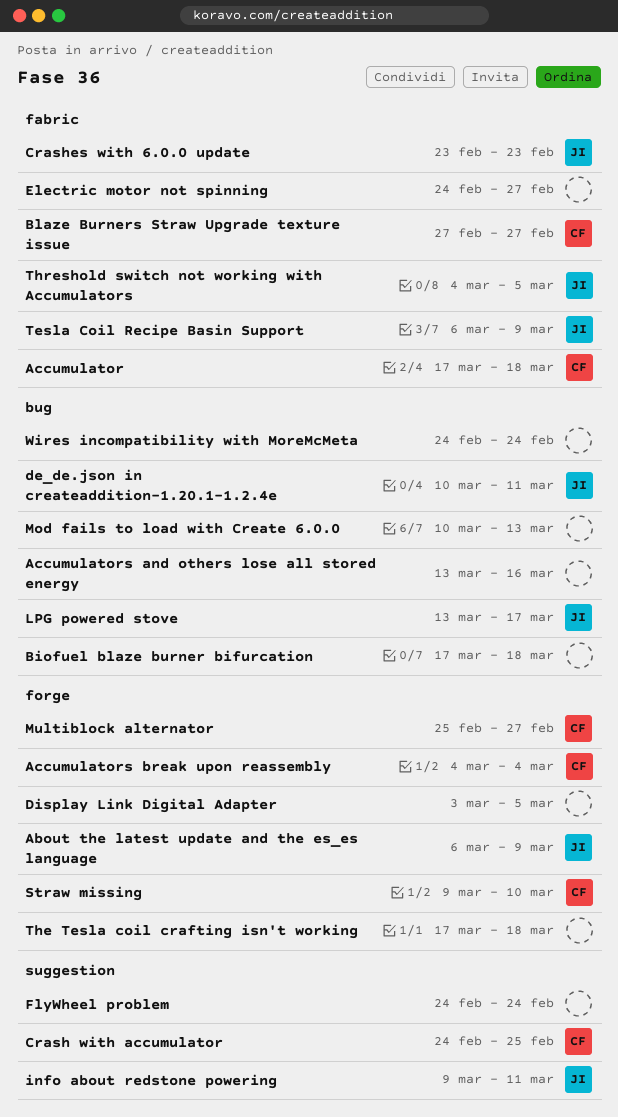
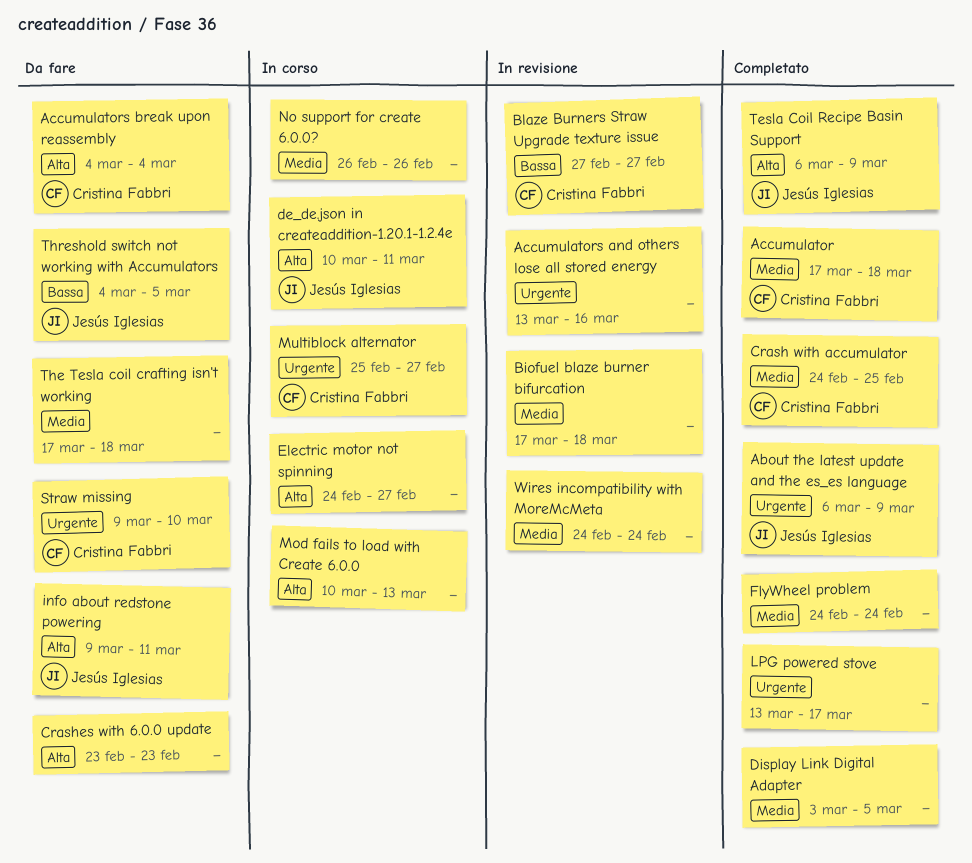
Crashes with 6.0.0 update, owner: Jesús Iglesias -> none
LPG powered stove, owner: Jesús Iglesias -> none
No support for create 6.0.0?: none -> present

